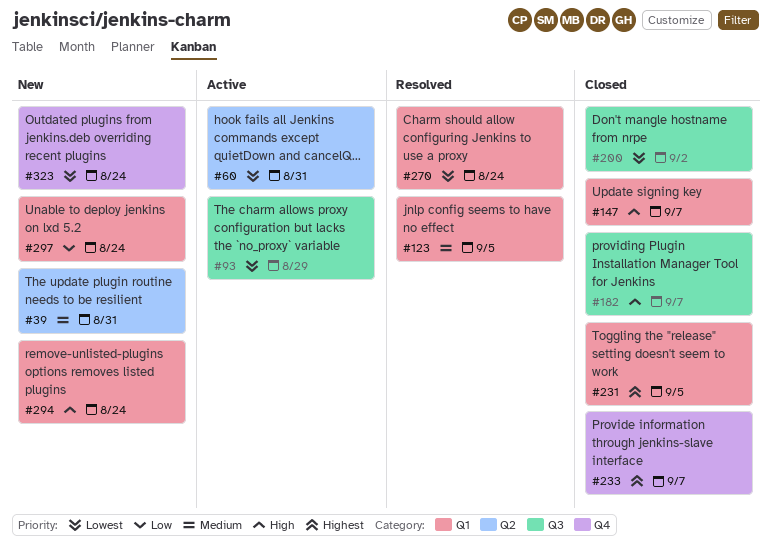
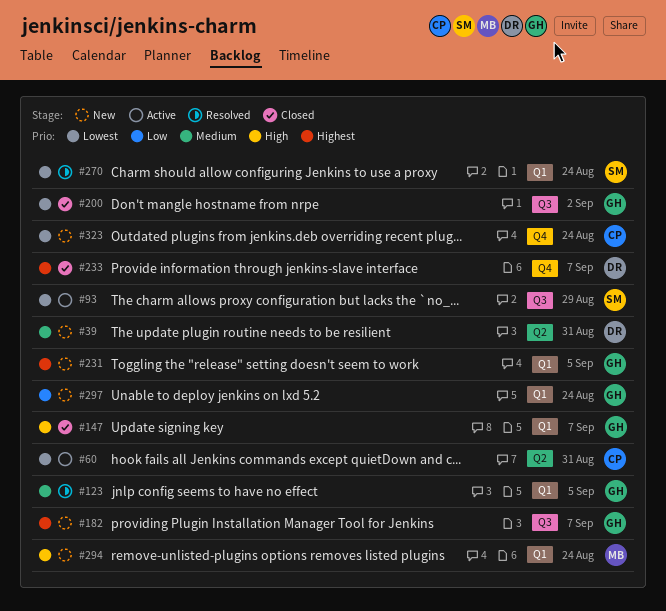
#182, status: Closed -> New
#182, priority: High -> Highest
#231, status: Closed -> New

